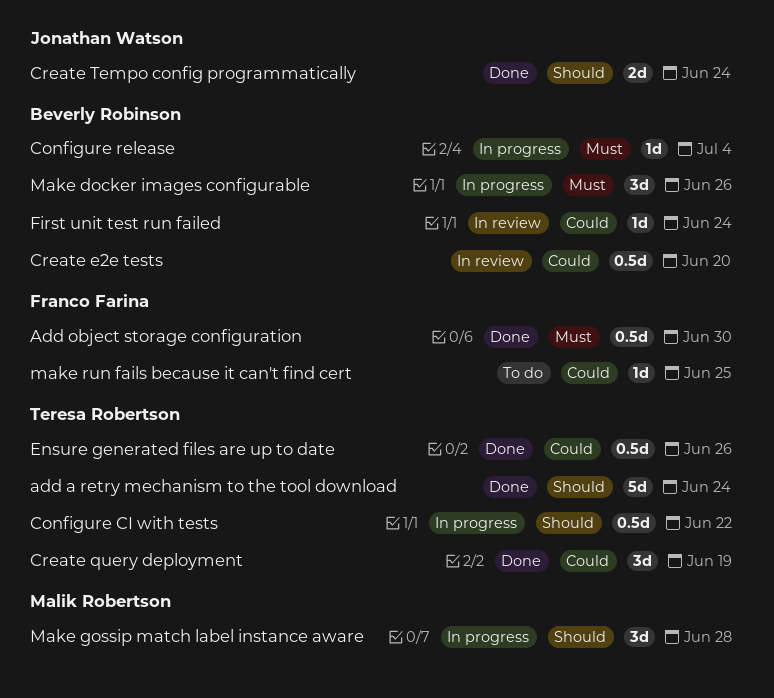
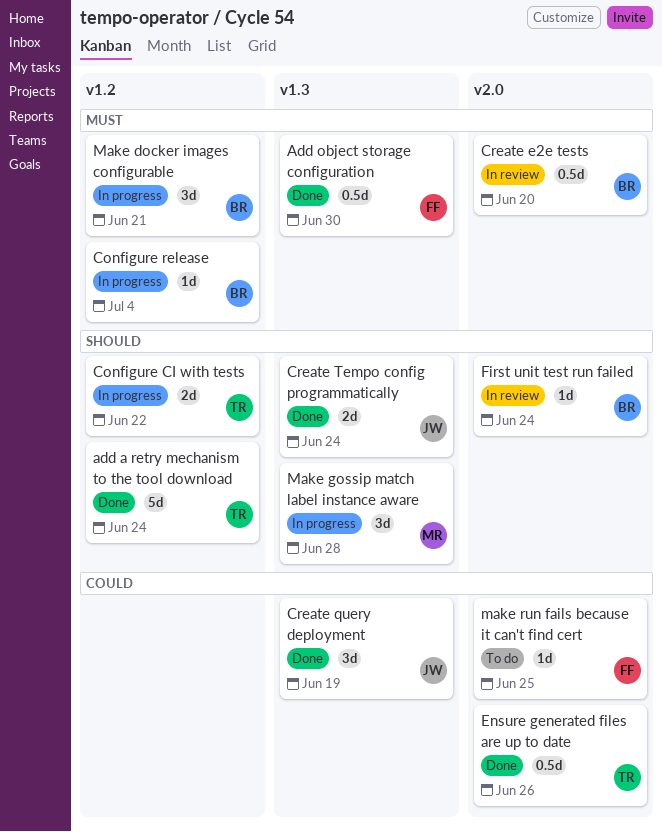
Configure CI with tests, estimate: 0.5d -> 2d
Create e2e tests, priority: Could -> Must
Create query deployment, owner: Teresa Robertson -> Jonathan Watson
First unit test run failed, priority: Could -> Should
Make docker images configurable, due: Jun 26 -> Jun 21

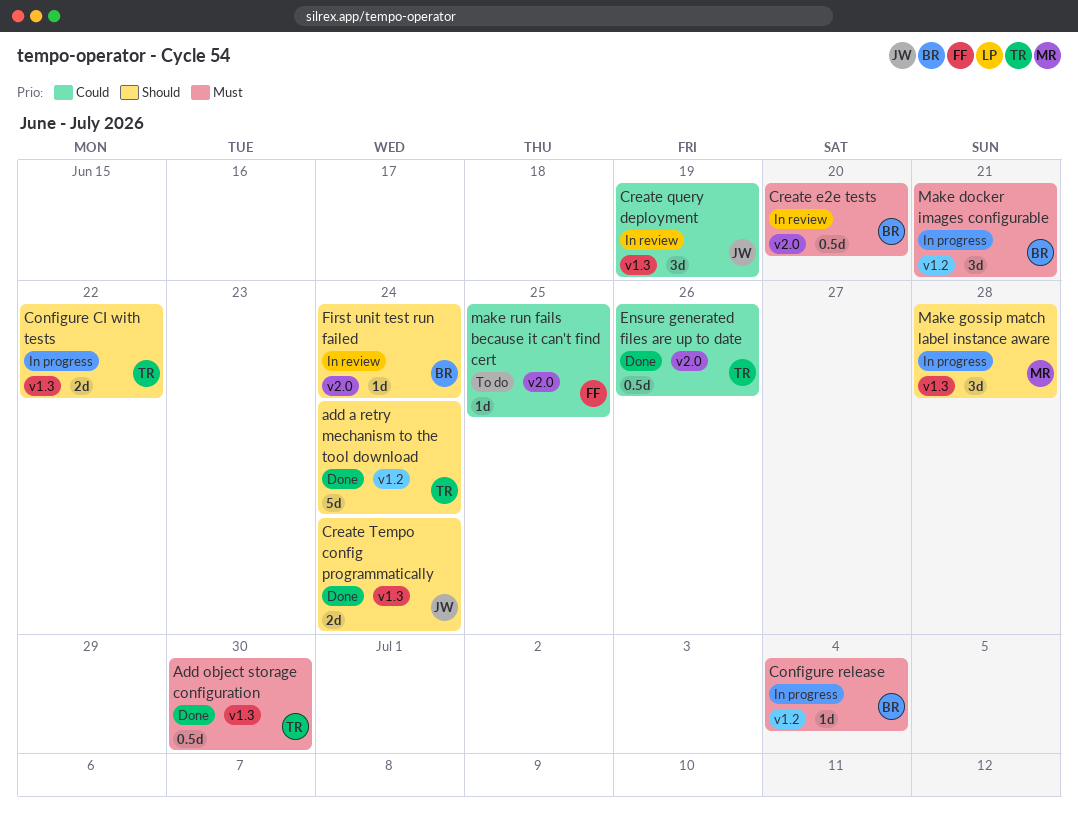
Add object storage configuration, owner: FF -> TR
Configure CI with tests, label: v1.2 -> v1.3
Create query deployment, status: Done -> In review

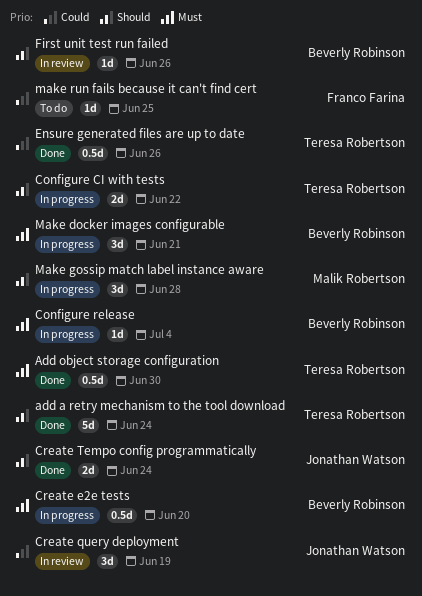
Create e2e tests, status: In review -> In progress
First unit test run failed, due: Jun 24 -> Jun 26

